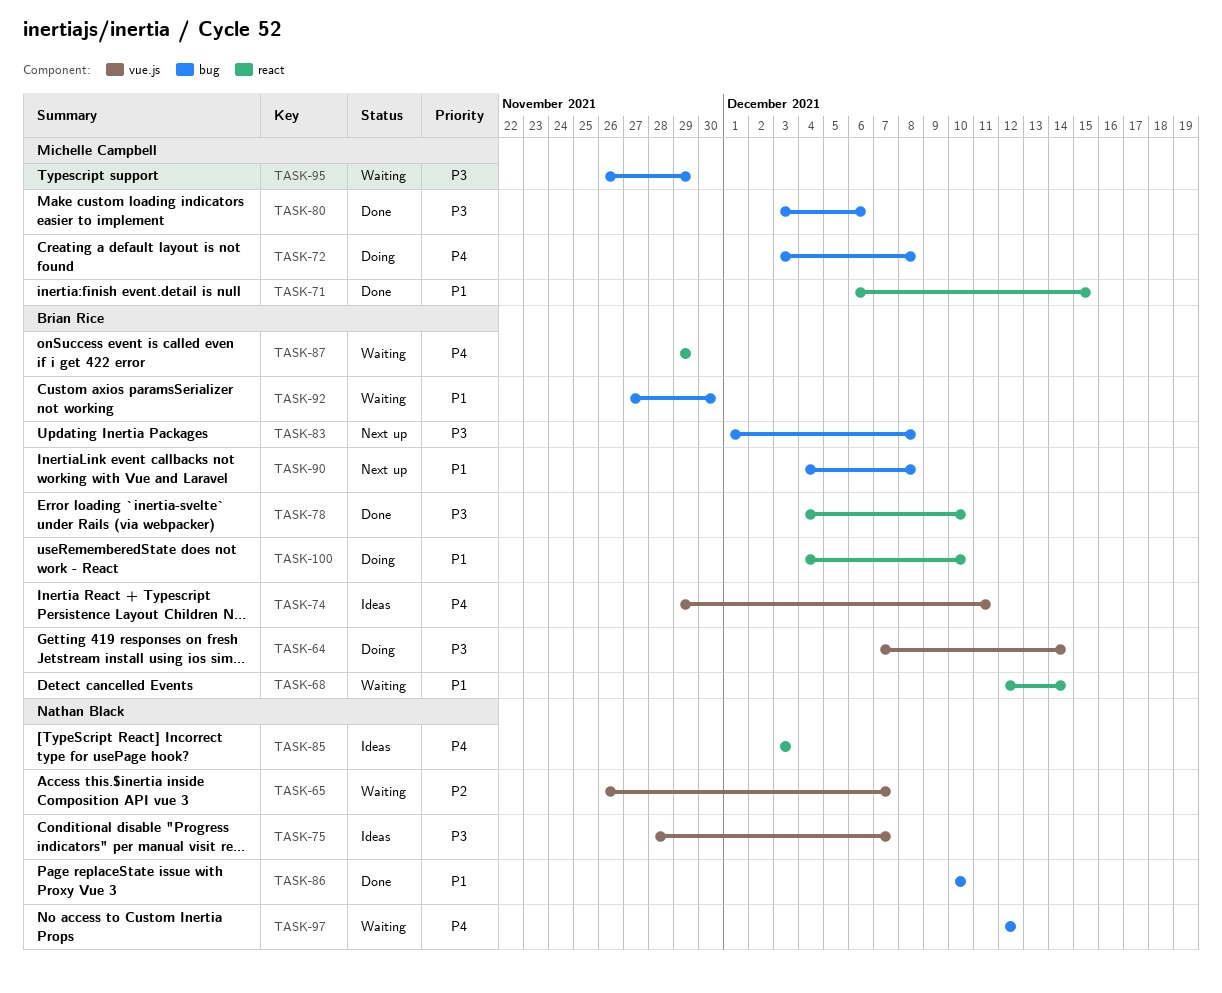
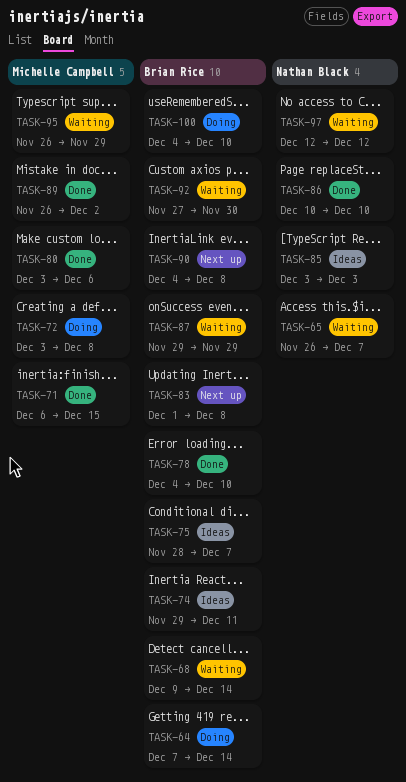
TASK-68, start: Dec 12 -> Dec 9
TASK-75, owner: Nathan Black -> Brian Rice
TASK-89: none -> present

